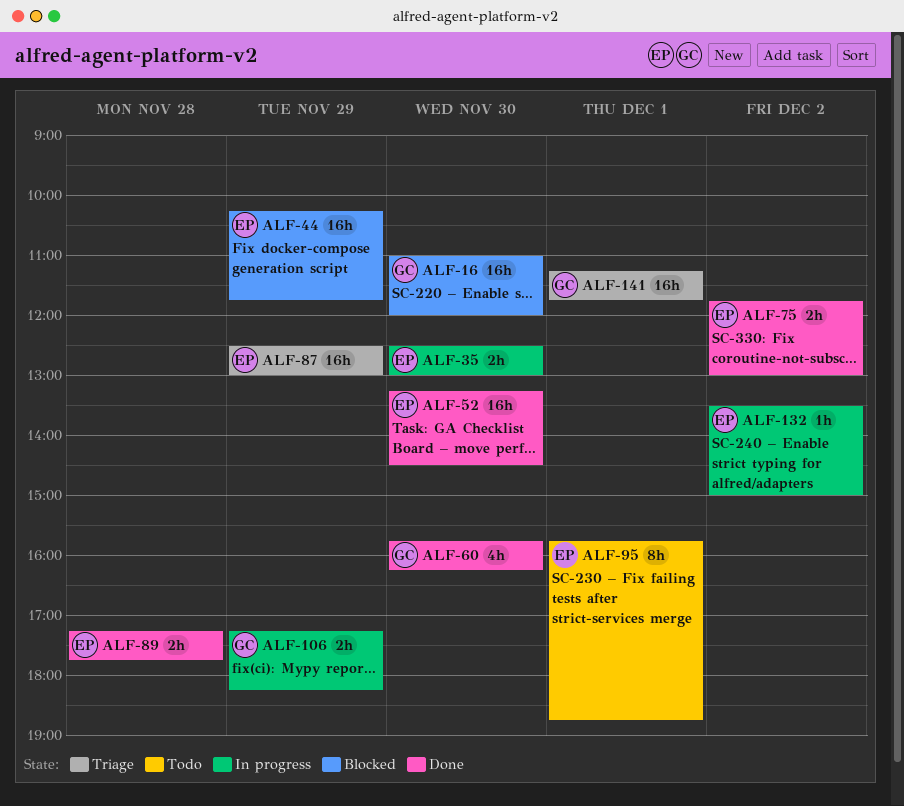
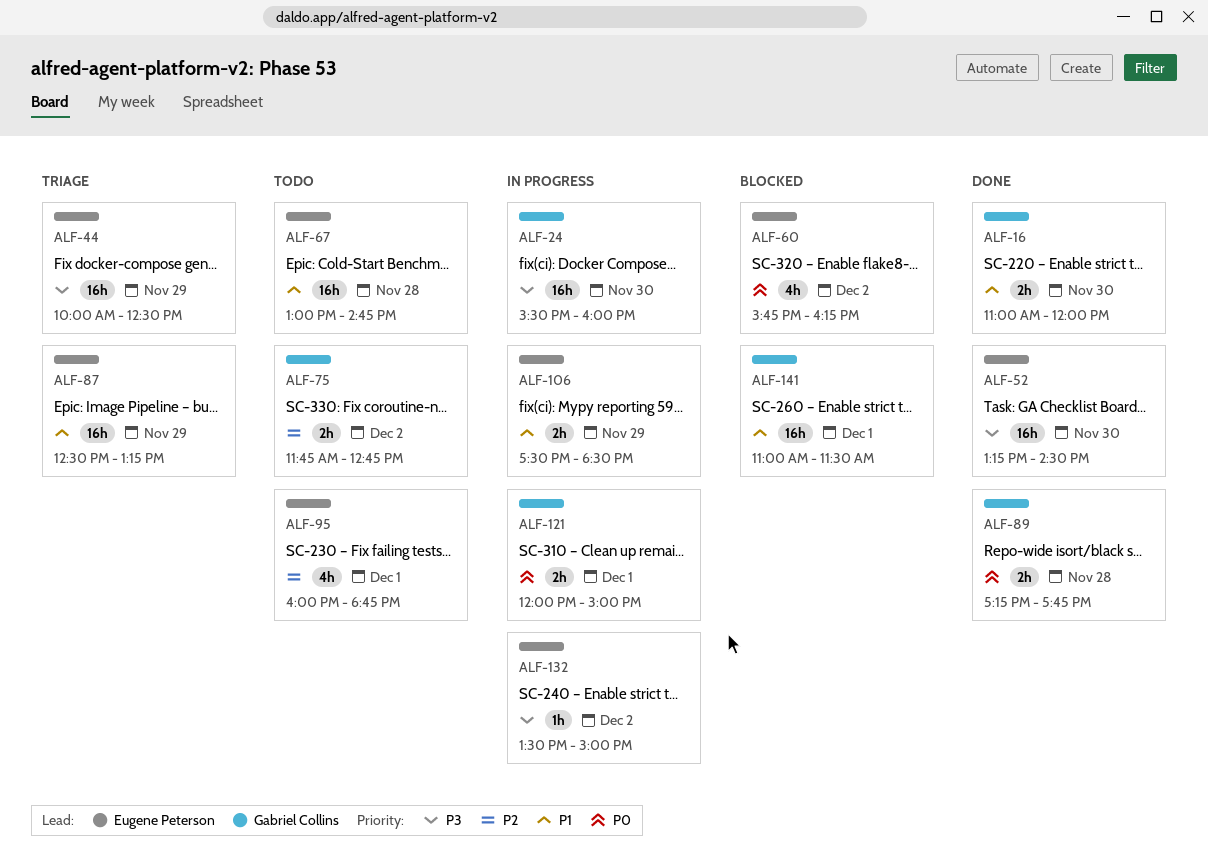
ALF-16, status: Blocked -> Done
ALF-16, estimate: 16h -> 2h
ALF-24: none -> present
ALF-35: present -> none
ALF-44, status: Blocked -> Triage
ALF-44, begins: 10:15 -> 10:00
ALF-44, ends: 11:45 -> 12:30
ALF-60, status: Done -> Blocked
ALF-60, owner: Gabriel Collins -> Eugene Peterson
ALF-60, day: Nov 30 -> Dec 2
ALF-67: none -> present
ALF-75, status: Done -> Todo
ALF-75, owner: Eugene Peterson -> Gabriel Collins
ALF-75, ends: 13:00 -> 12:45
ALF-87, ends: 13:00 -> 13:15
ALF-89, owner: Eugene Peterson -> Gabriel Collins
ALF-95, estimate: 8h -> 4h
ALF-95, begins: 15:45 -> 16:00
ALF-106, owner: Gabriel Collins -> Eugene Peterson
ALF-106, begins: 17:15 -> 17:30
ALF-106, ends: 18:15 -> 18:30
ALF-121: none -> present
ALF-141, status: Triage -> Blocked
ALF-141, begins: 11:15 -> 11:00
ALF-141, ends: 11:45 -> 11:30

